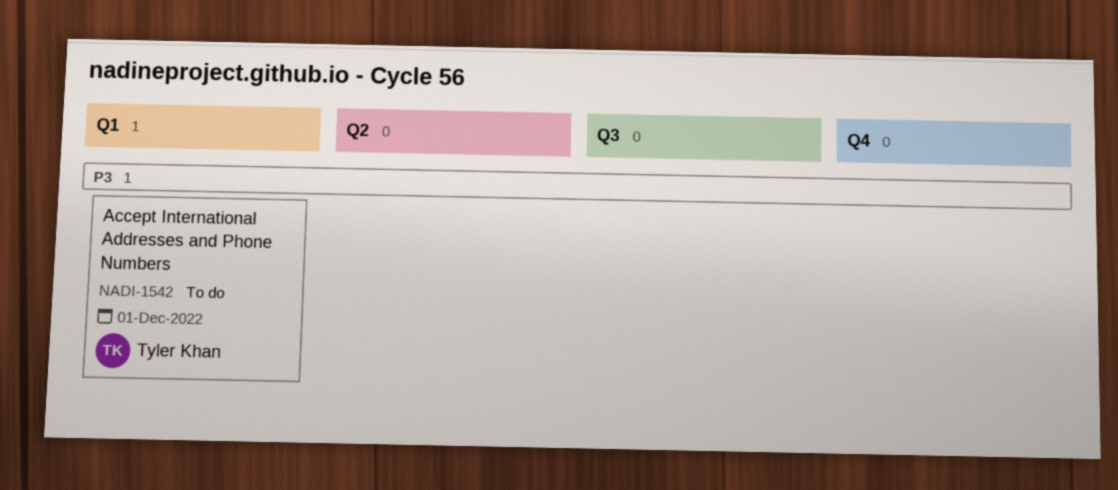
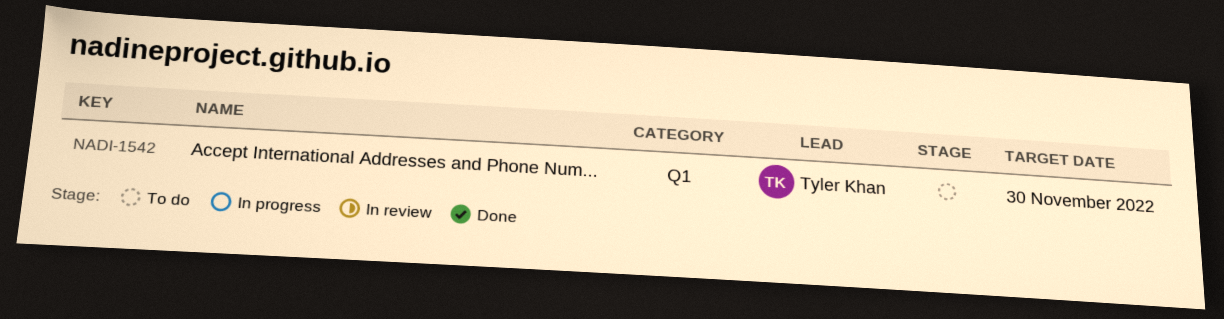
NADI-1542, due: Dec 1 -> Nov 30

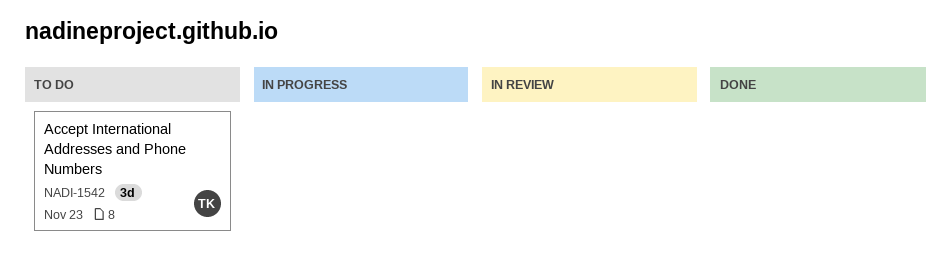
NADI-1542, due: Nov 30 -> Nov 23

